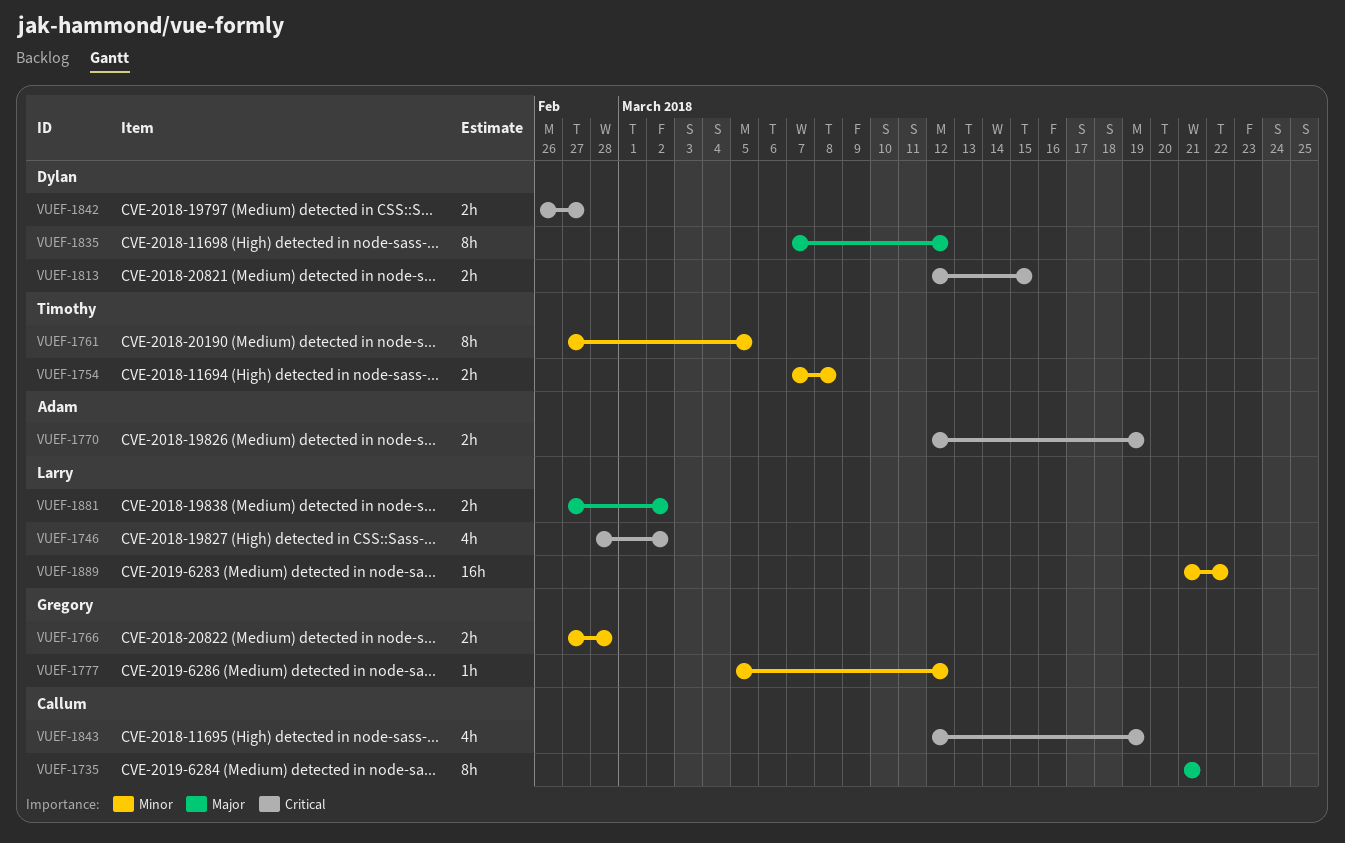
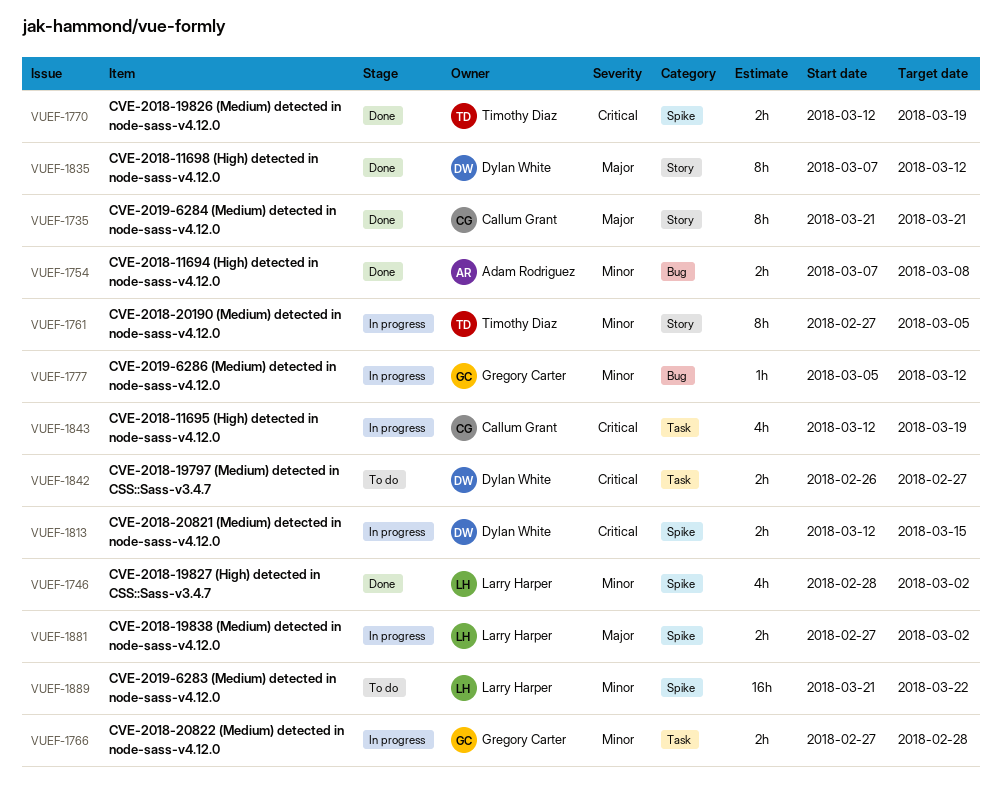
VUEF-1746, priority: Critical -> Minor
VUEF-1754, owner: Timothy Diaz -> Adam Rodriguez
VUEF-1770, owner: Adam Rodriguez -> Timothy Diaz

